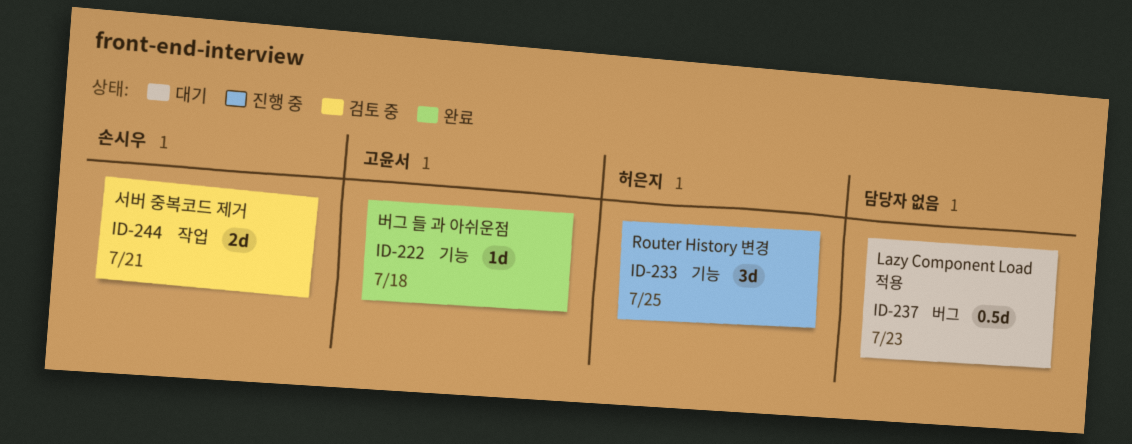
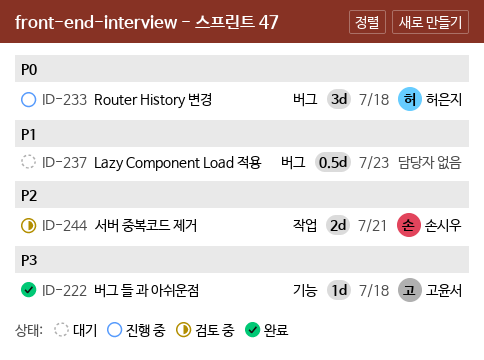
ID-233, label: 기능 -> 버그
ID-233, due: Jul 25 -> Jul 18

